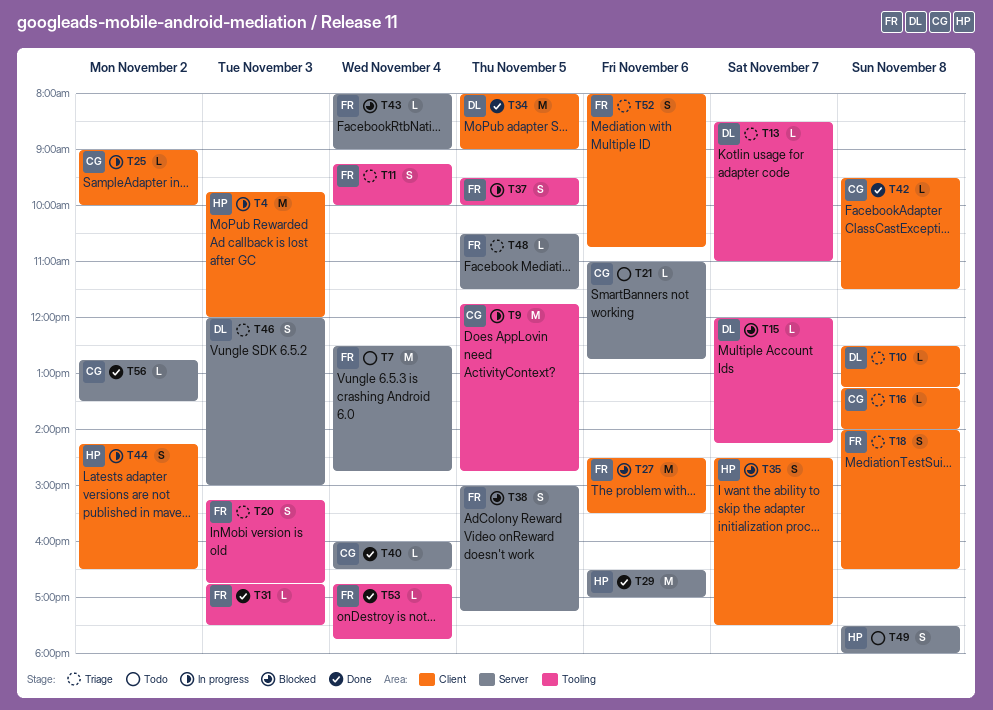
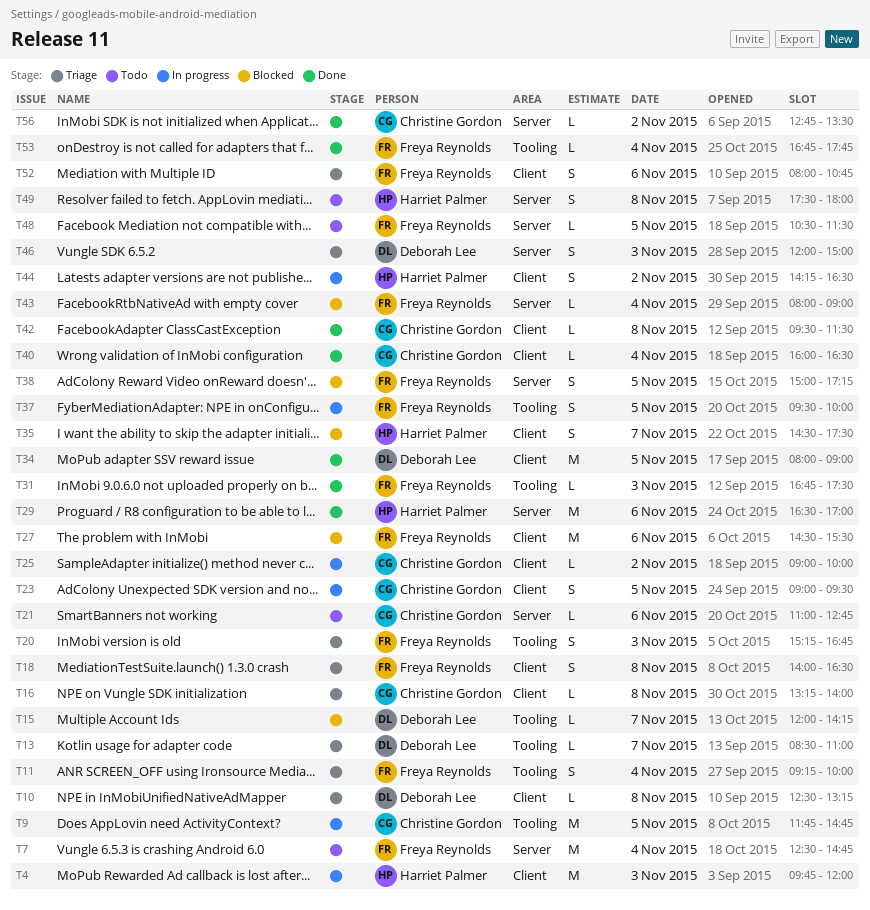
T23: none -> present
T40, label: Server -> Client
T48, status: Triage -> Todo

